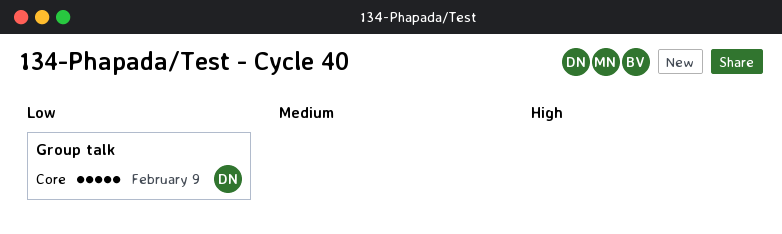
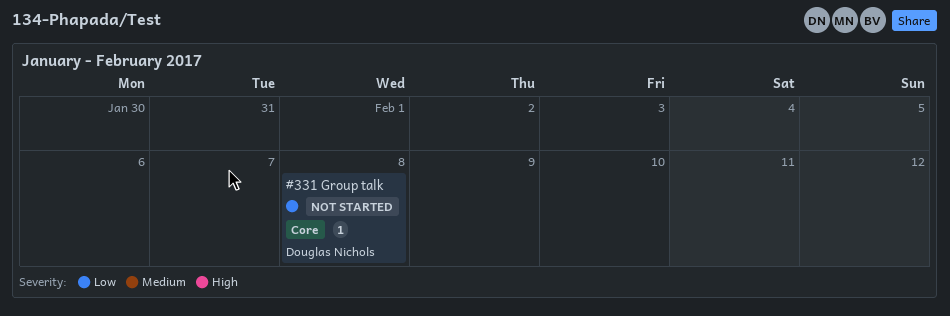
Group talk, estimate: 5 -> 1
Group talk, due: Feb 9 -> Feb 8

